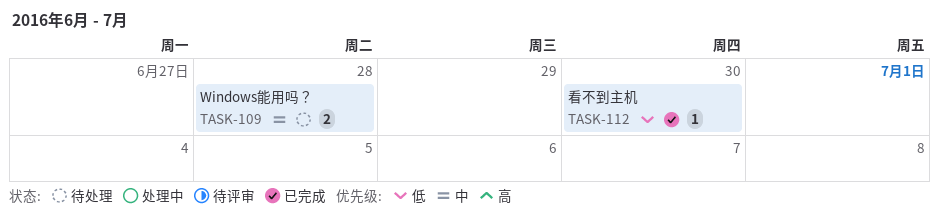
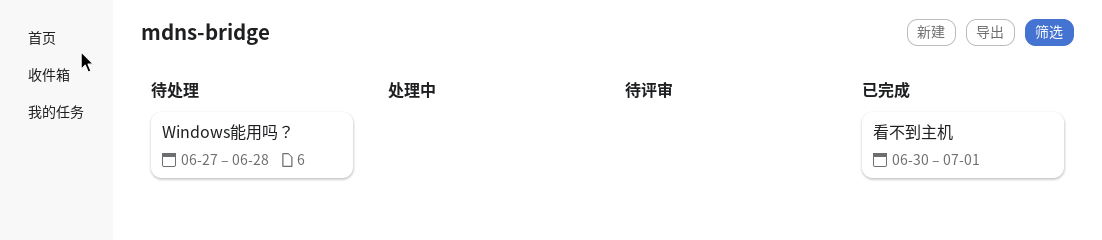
看不到主机, due: Jun 30 -> Jul 1

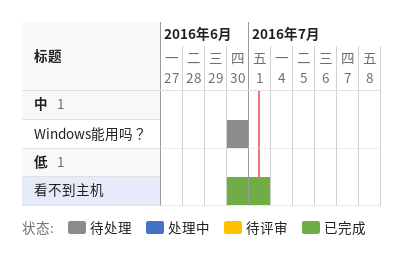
Windows能用吗？, start: Jun 27 -> Jun 30
Windows能用吗？, due: Jun 28 -> Jun 30

